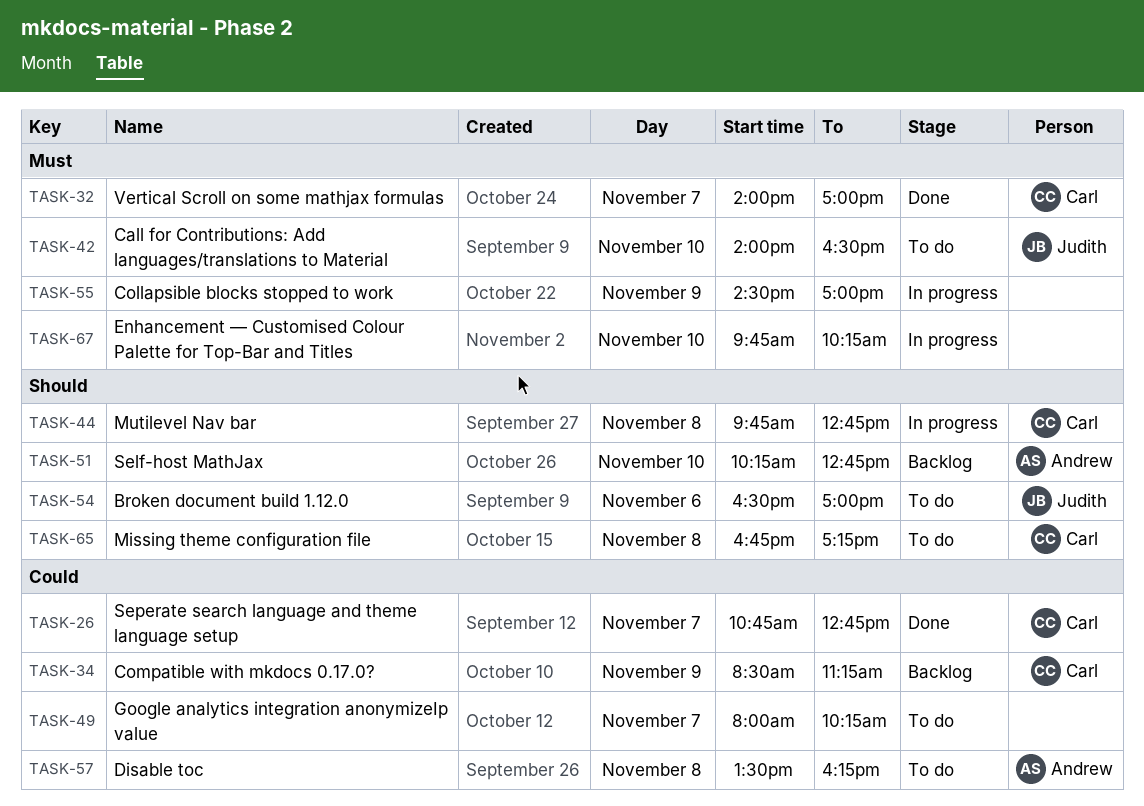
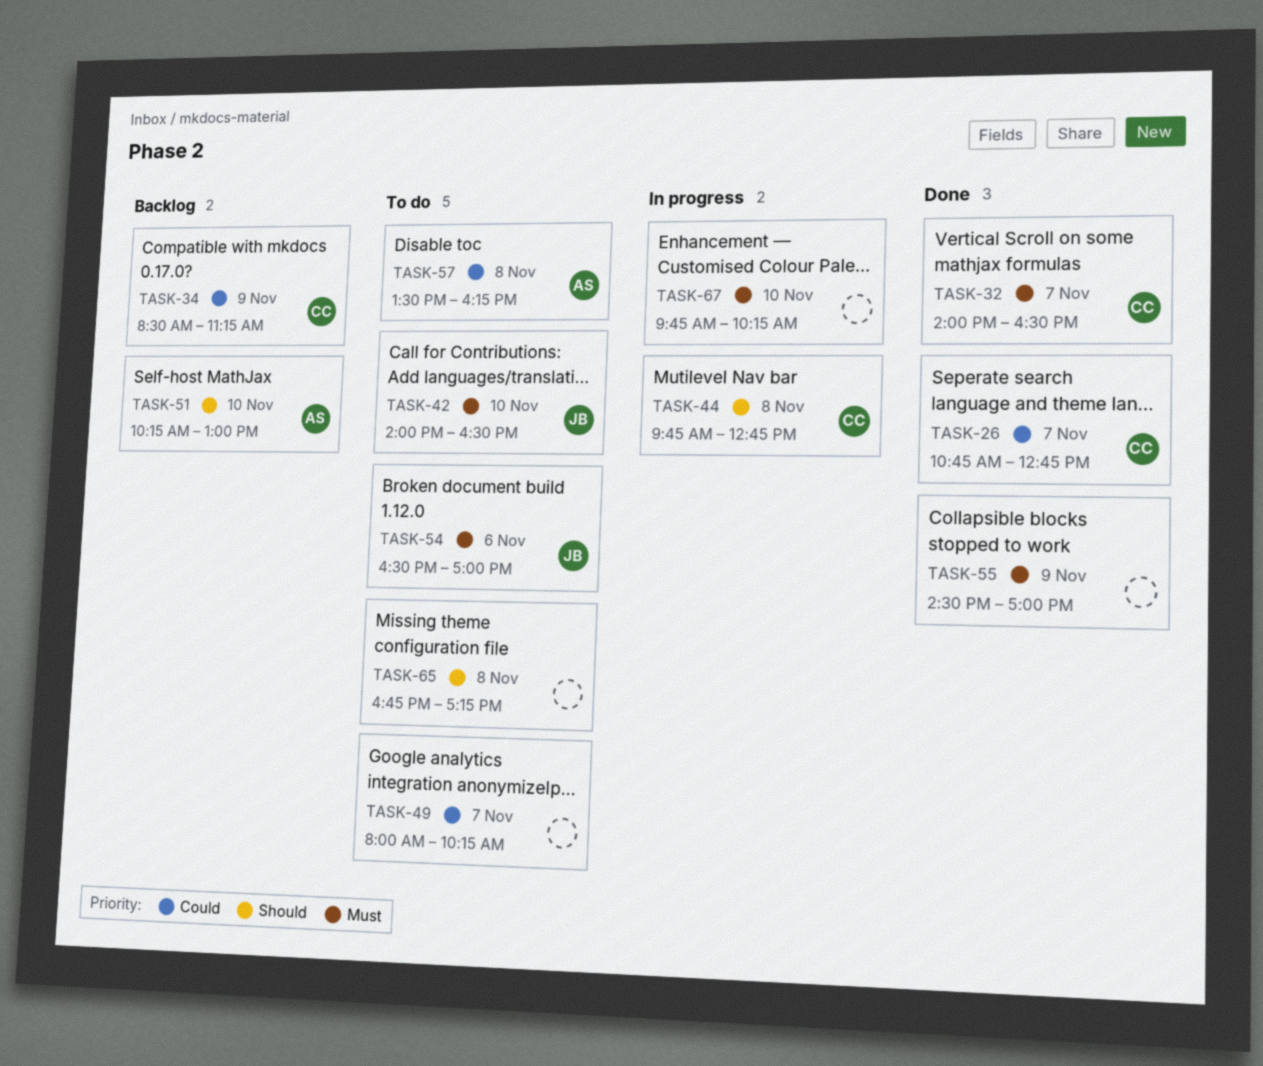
TASK-32, ends: 17:00 -> 16:30
TASK-51, ends: 12:45 -> 13:00
TASK-54, priority: Should -> Must
TASK-55, status: In progress -> Done
TASK-65, owner: Carl -> none

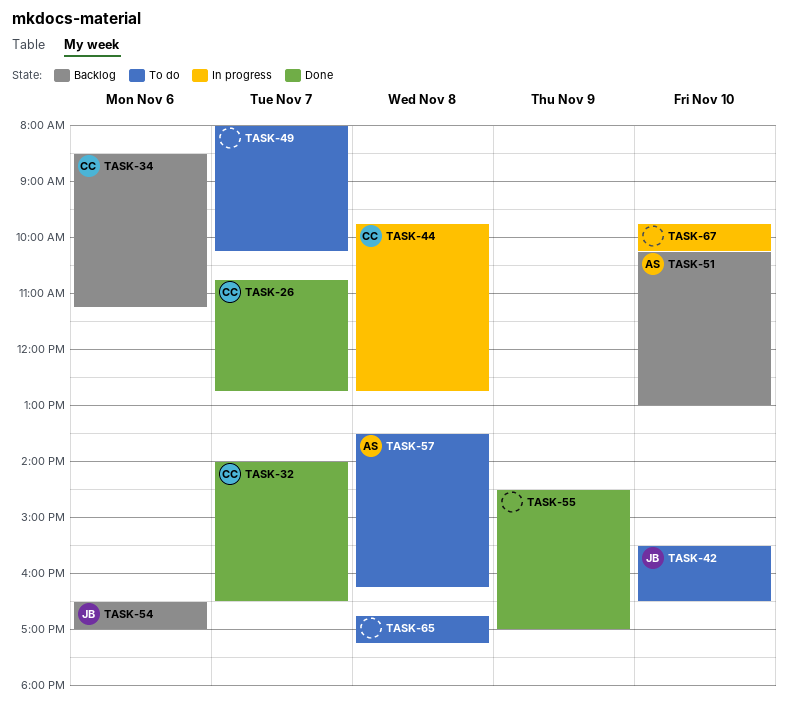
TASK-34, day: Nov 9 -> Nov 6
TASK-42, begins: 14:00 -> 15:30
TASK-54, status: To do -> Backlog

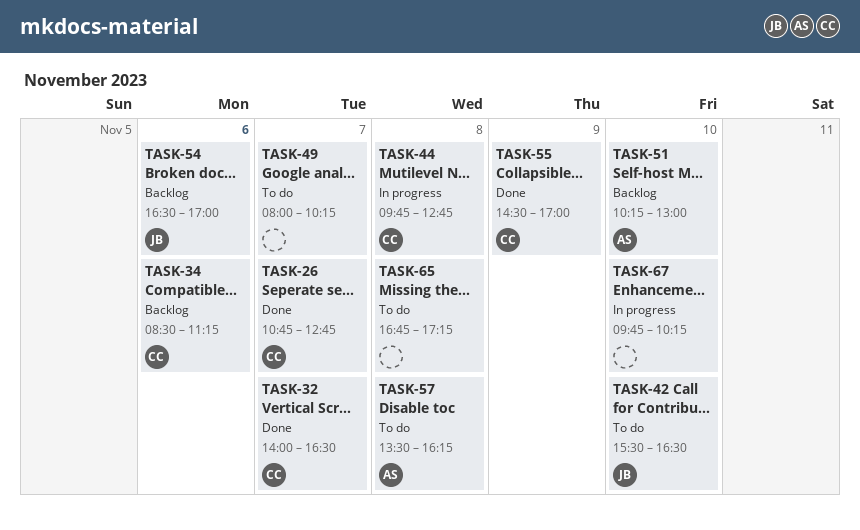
TASK-55, owner: none -> CC

